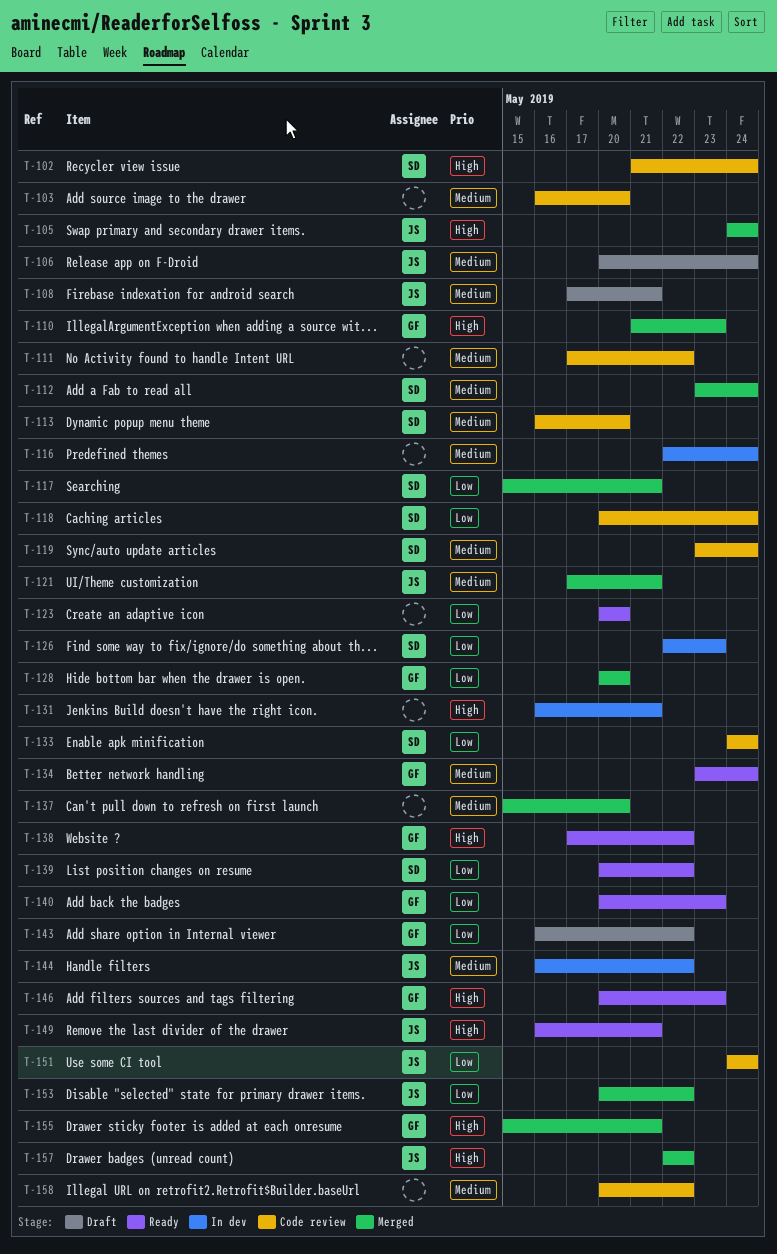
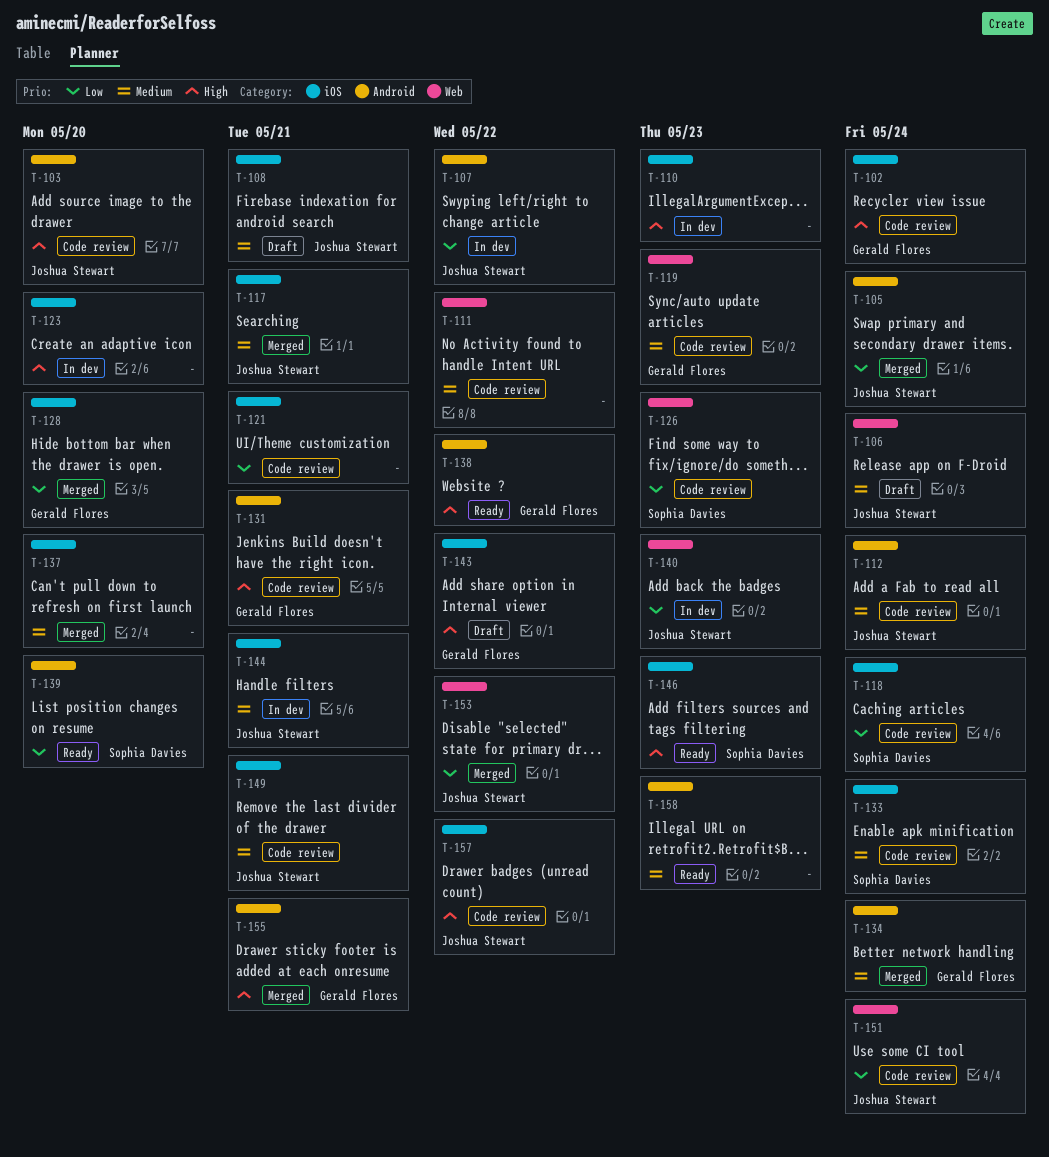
T-102, owner: Sophia Davies -> Gerald Flores
T-103, owner: none -> Joshua Stewart
T-103, priority: Medium -> High
T-105, priority: High -> Low
T-107: none -> present
T-110, status: Merged -> In dev
T-110, owner: Gerald Flores -> none
T-112, status: Merged -> Code review
T-112, owner: Sophia Davies -> Joshua Stewart
T-113: present -> none
T-116: present -> none
T-117, owner: Sophia Davies -> Joshua Stewart
T-117, priority: Low -> Medium
T-119, owner: Sophia Davies -> Gerald Flores
T-119, due: May 24 -> May 23
T-121, status: Merged -> Code review
T-121, owner: Joshua Stewart -> none
T-121, priority: Medium -> Low
T-123, status: Ready -> In dev
T-123, priority: Low -> High
T-126, status: In dev -> Code review
T-131, status: In dev -> Code review
T-131, owner: none -> Gerald Flores
T-133, priority: Low -> Medium
T-134, status: Ready -> Merged
T-139, due: May 22 -> May 20
T-140, status: Ready -> In dev
T-140, owner: Gerald Flores -> Joshua Stewart
T-143, priority: Low -> High
T-144, due: May 22 -> May 21
T-146, owner: Gerald Flores -> Sophia Davies
T-149, status: Ready -> Code review
T-149, priority: High -> Medium
T-157, status: Merged -> Code review
T-158, status: Code review -> Ready
T-158, due: May 22 -> May 23

